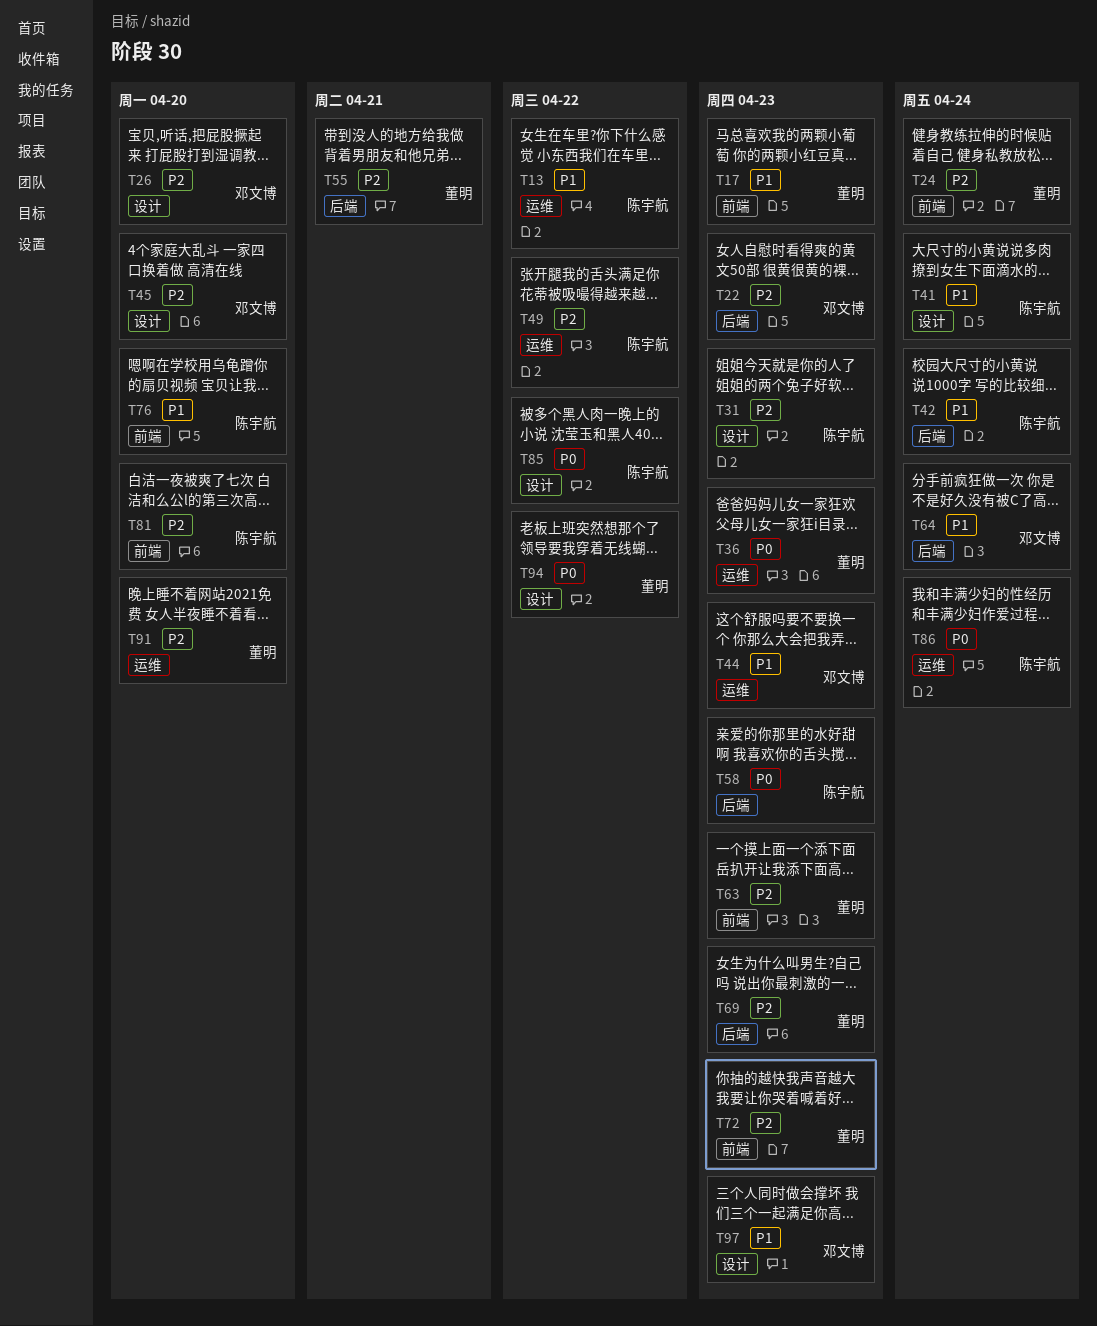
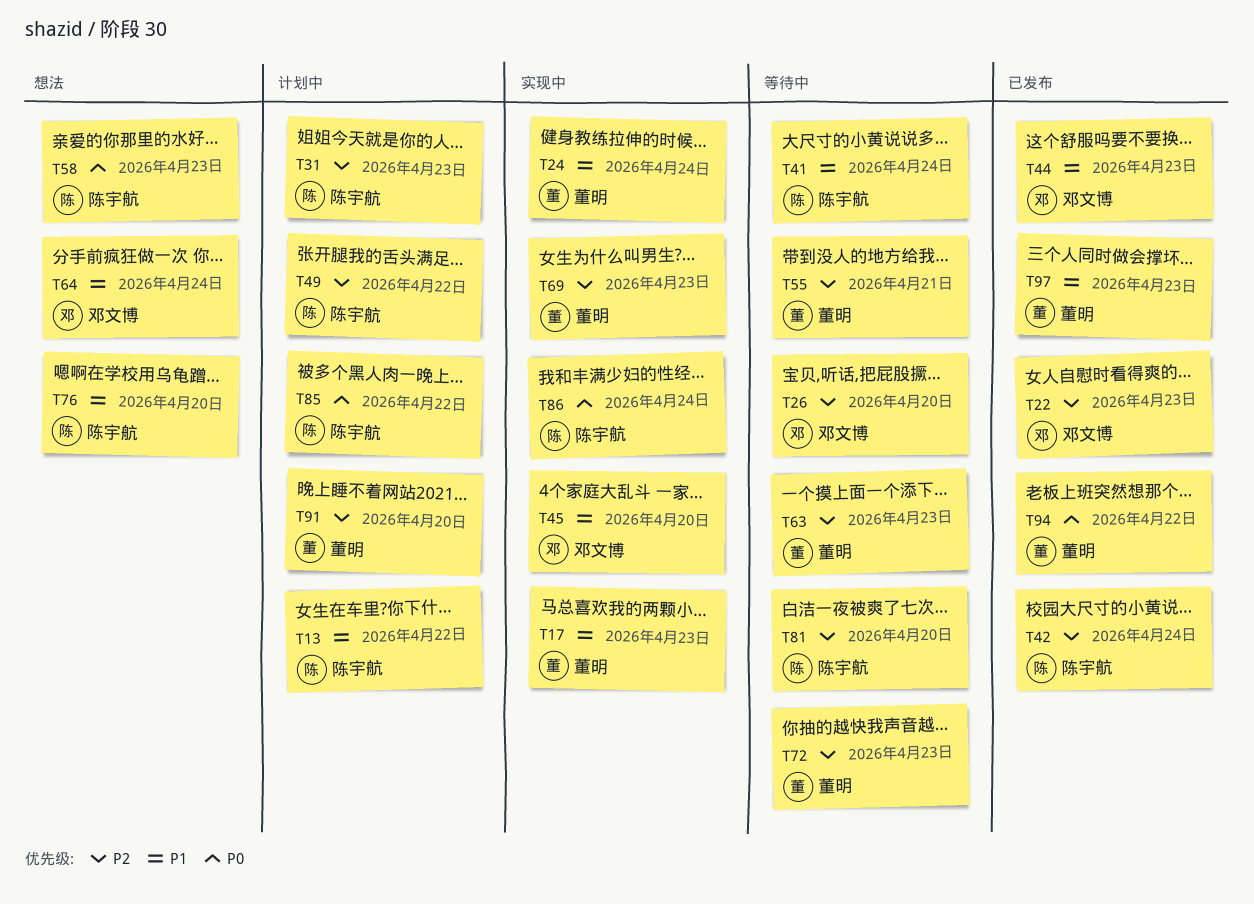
T24, priority: P2 -> P1
T36: present -> none
T42, priority: P1 -> P2
T45, priority: P2 -> P1
T97, owner: 邓文博 -> 董明

